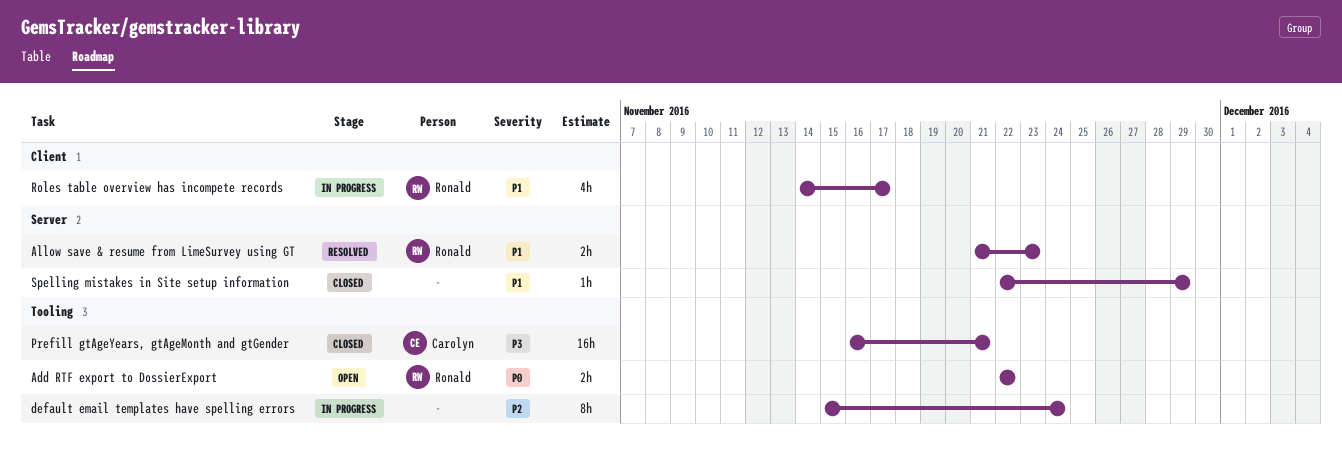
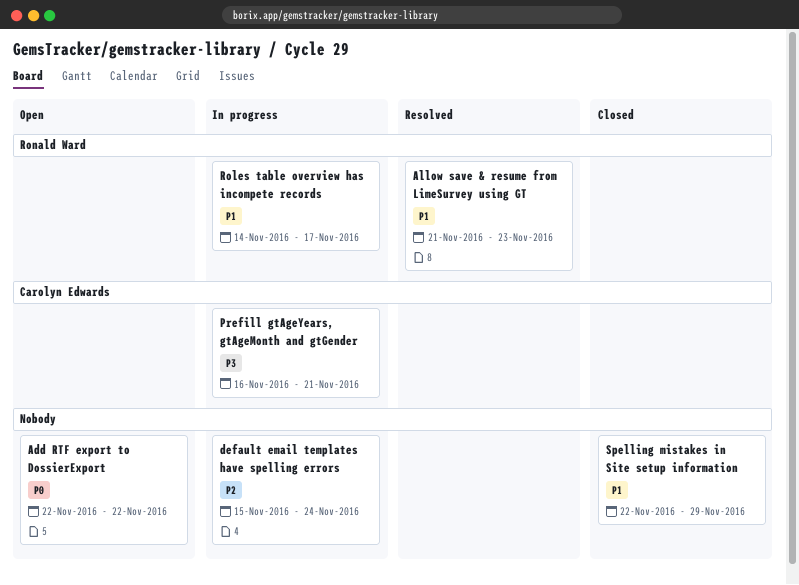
Add RTF export to DossierExport, owner: Ronald Ward -> none
Prefill gtAgeYears, gtAgeMonth and gtGender, status: Closed -> In progress

